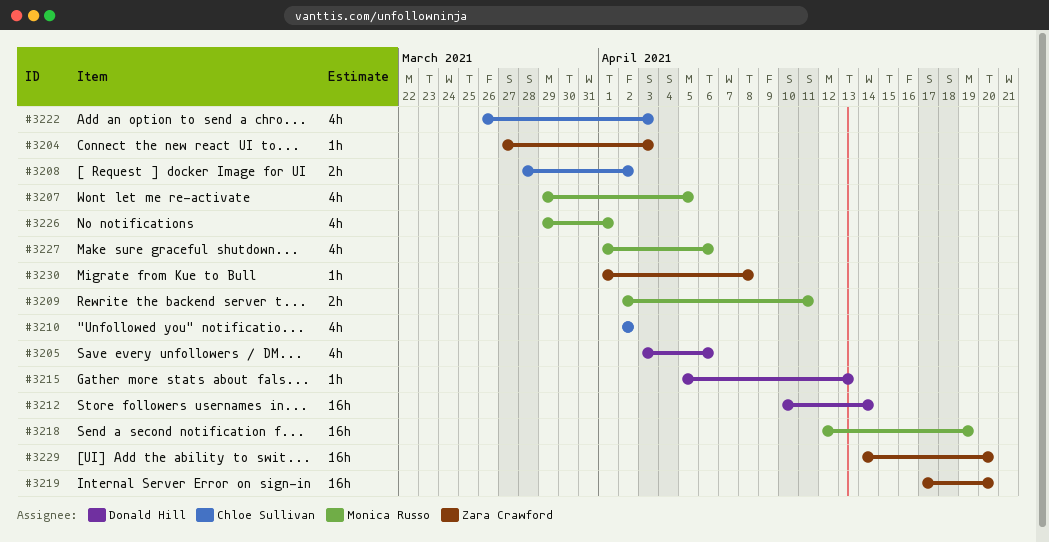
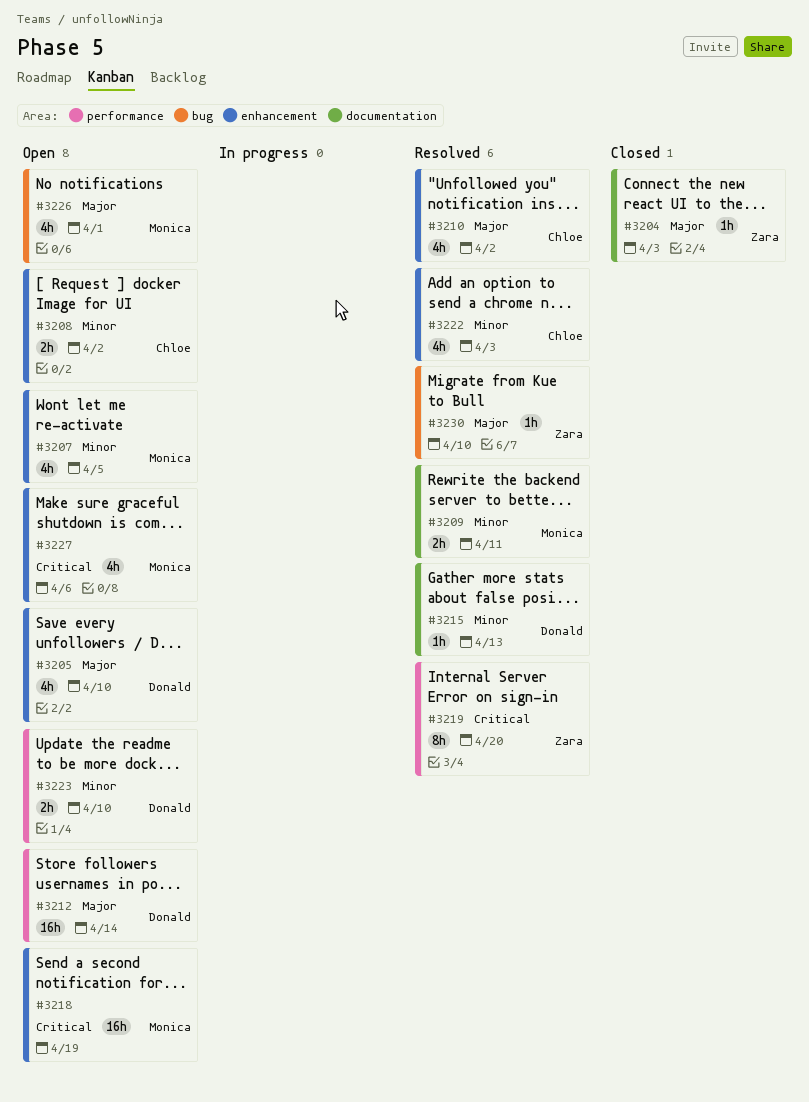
#3205, due: Apr 6 -> Apr 10
#3219, estimate: 16h -> 8h
#3223: none -> present
#3229: present -> none
#3230, due: Apr 8 -> Apr 10

